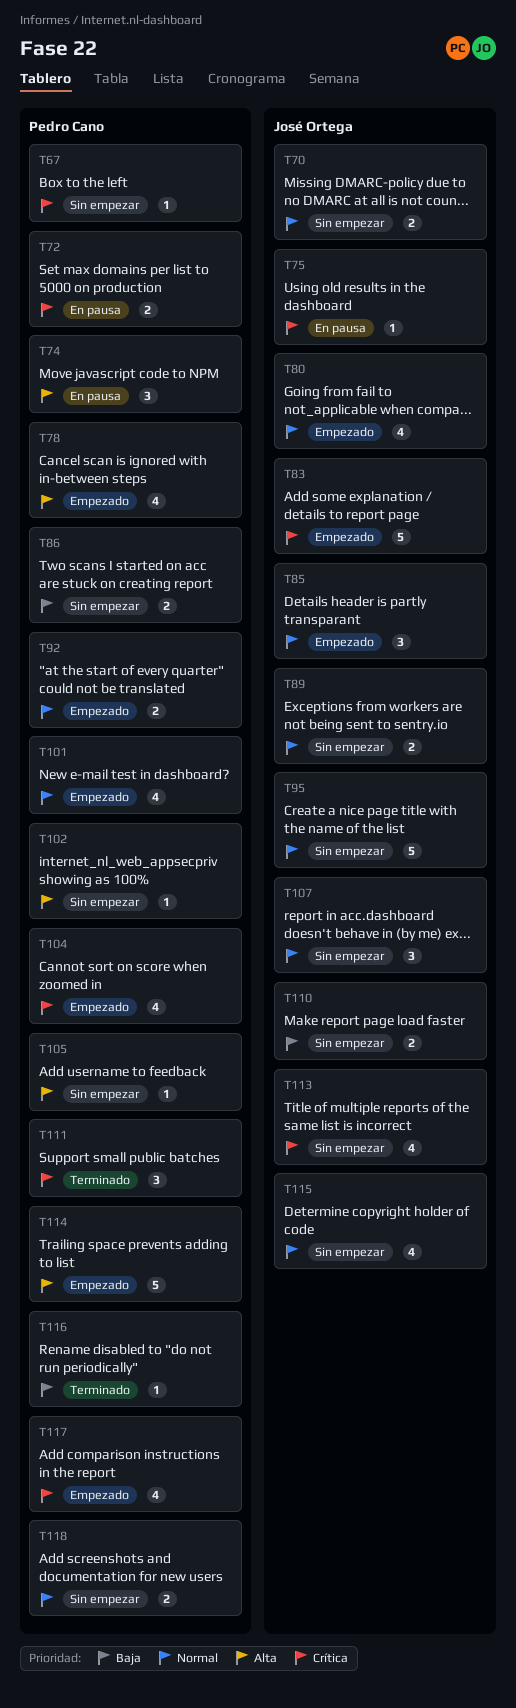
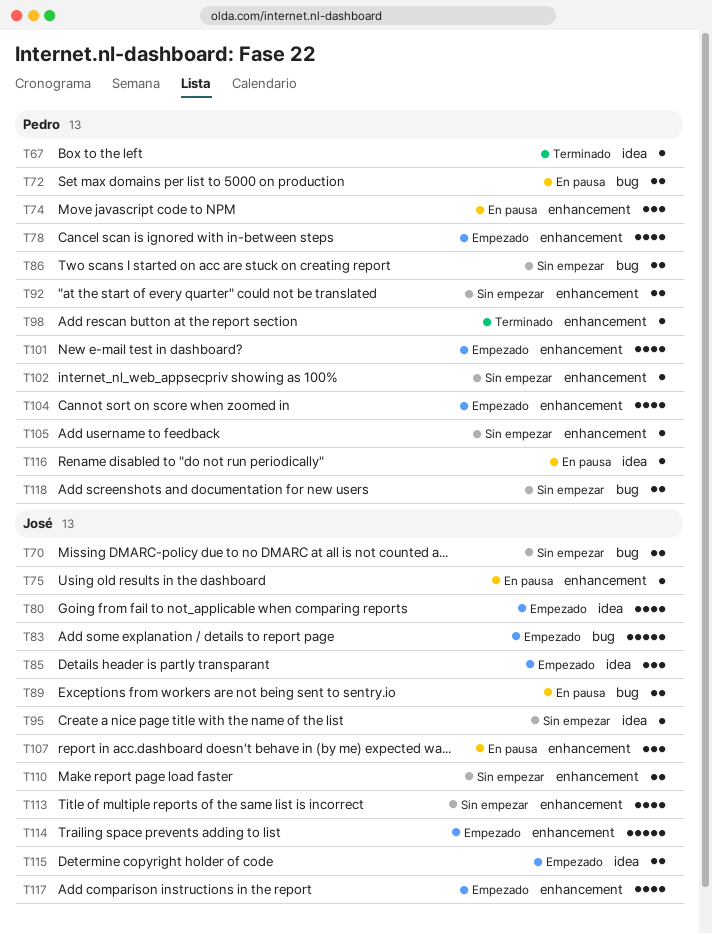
T67, status: Sin empezar -> Terminado
T89, status: Sin empezar -> En pausa
T92, status: Empezado -> Sin empezar
T95, estimate: 5 -> 1
T98: none -> present
T107, status: Sin empezar -> En pausa
T111: present -> none
T114, owner: Pedro Cano -> José Ortega
T115, status: Sin empezar -> Empezado
T115, estimate: 4 -> 2
T116, status: Terminado -> En pausa
T117, owner: Pedro Cano -> José Ortega

